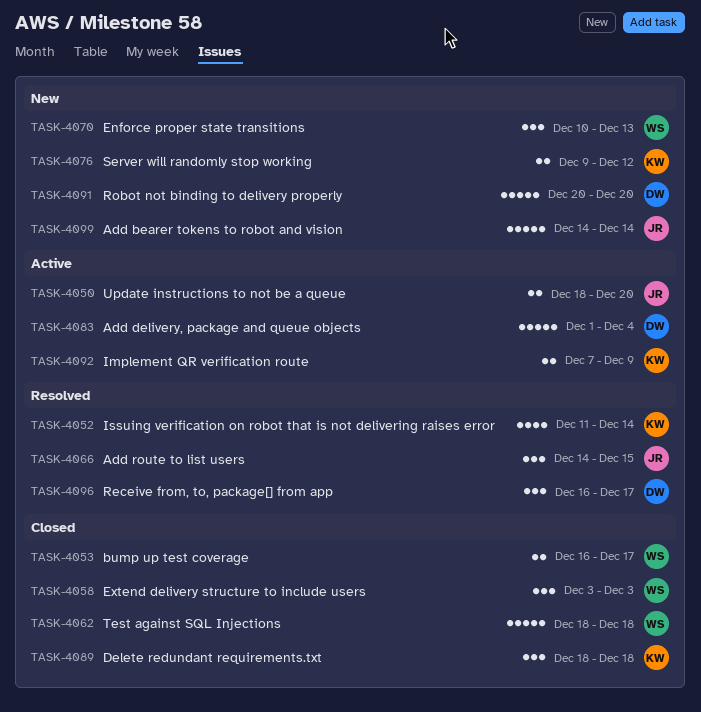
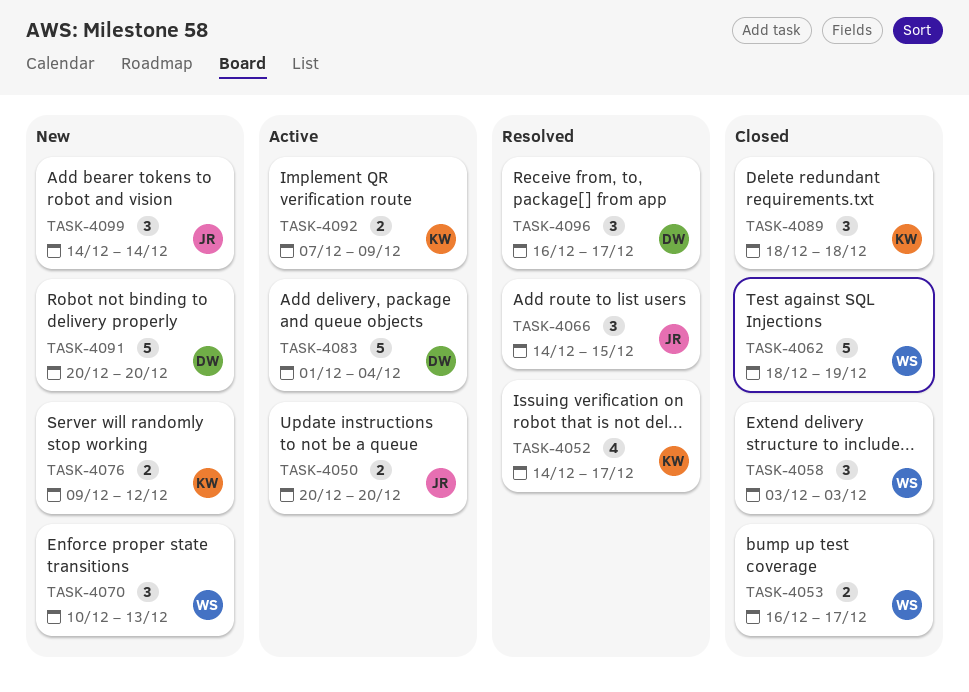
TASK-4050, start: Dec 18 -> Dec 20
TASK-4052, start: Dec 11 -> Dec 14
TASK-4052, due: Dec 14 -> Dec 17
TASK-4062, due: Dec 18 -> Dec 19
TASK-4099, estimate: 5 -> 3

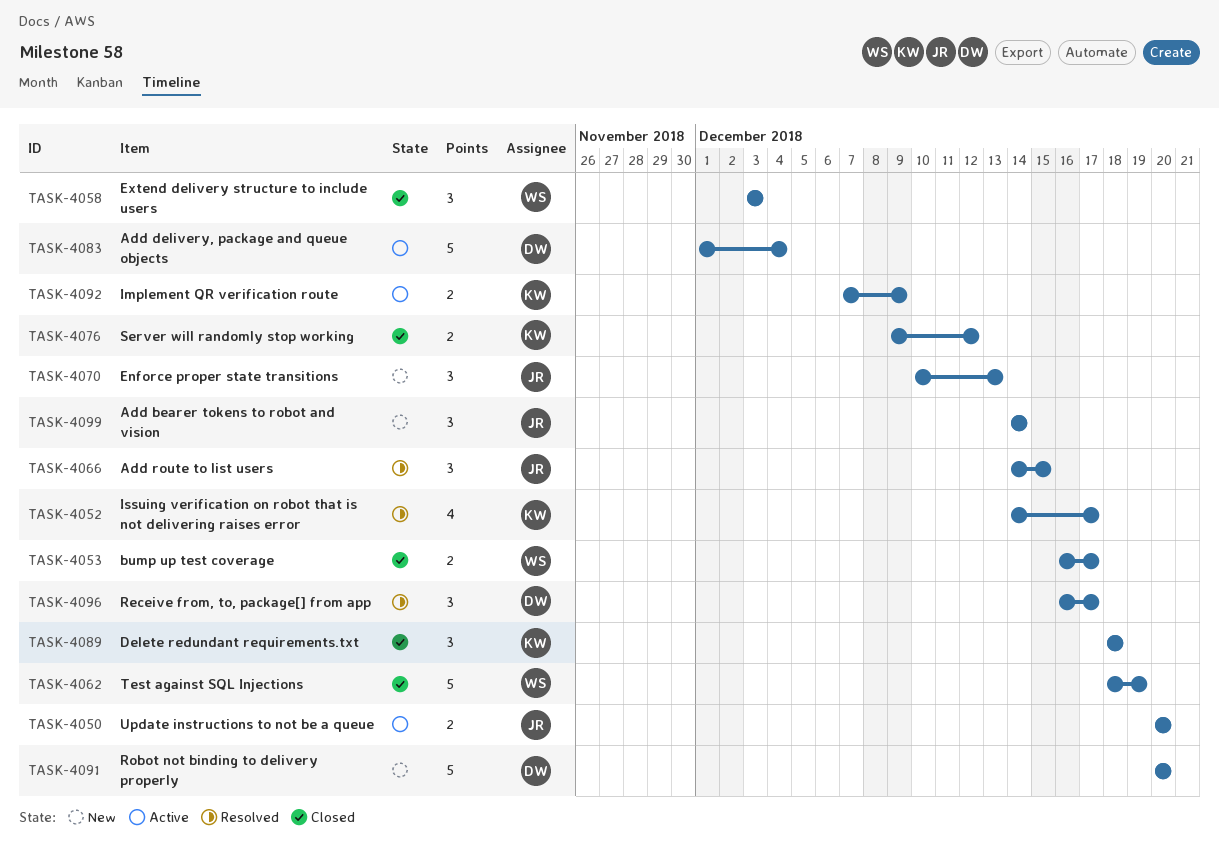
TASK-4070, owner: WS -> JR
TASK-4076, status: New -> Closed

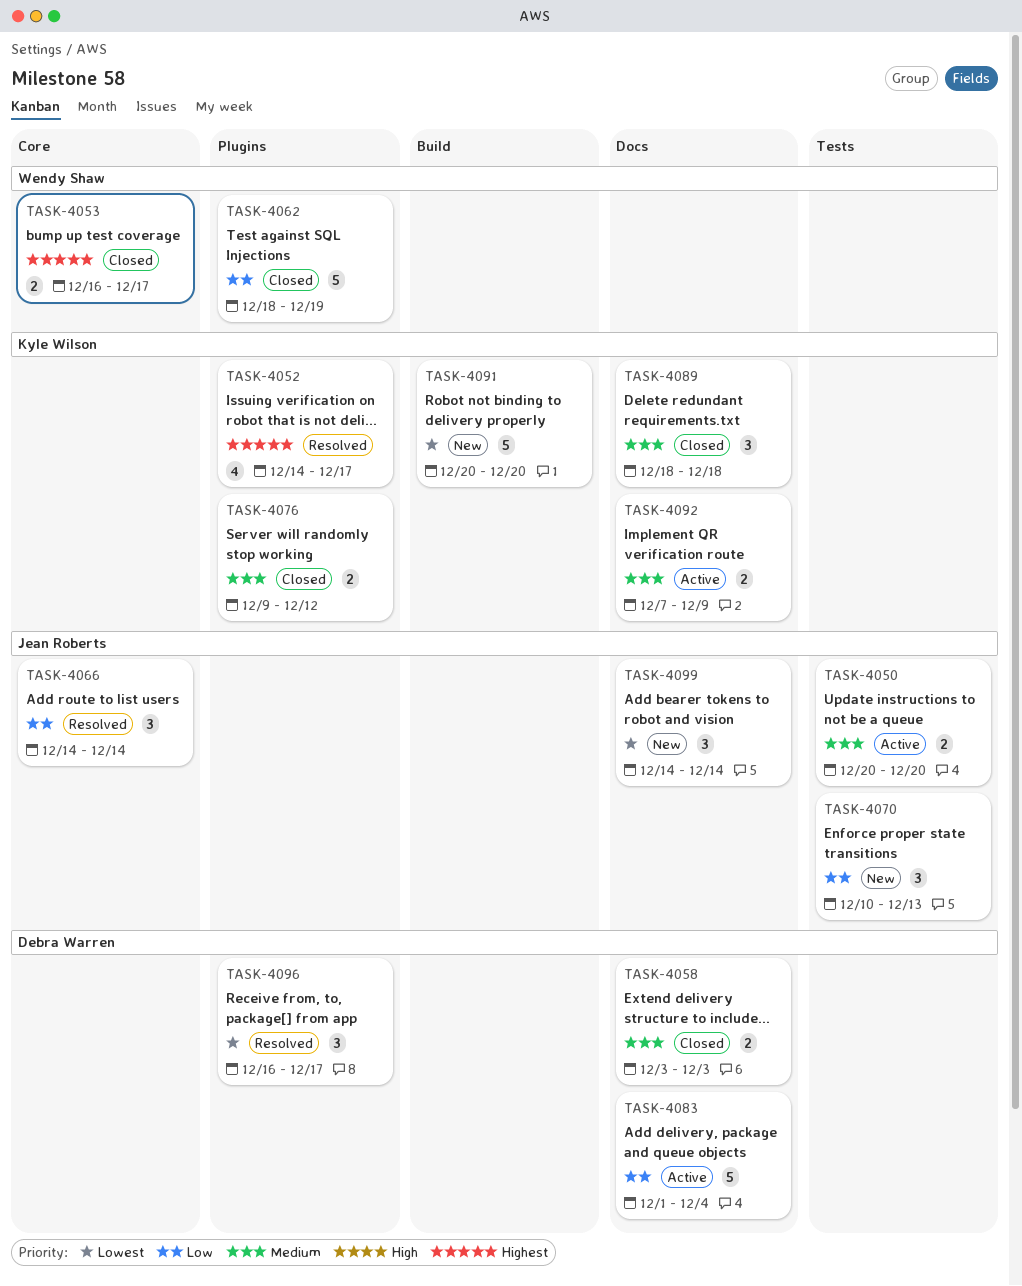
TASK-4058, owner: Wendy Shaw -> Debra Warren
TASK-4058, estimate: 3 -> 2
TASK-4066, due: Dec 15 -> Dec 14
TASK-4091, owner: Debra Warren -> Kyle Wilson

